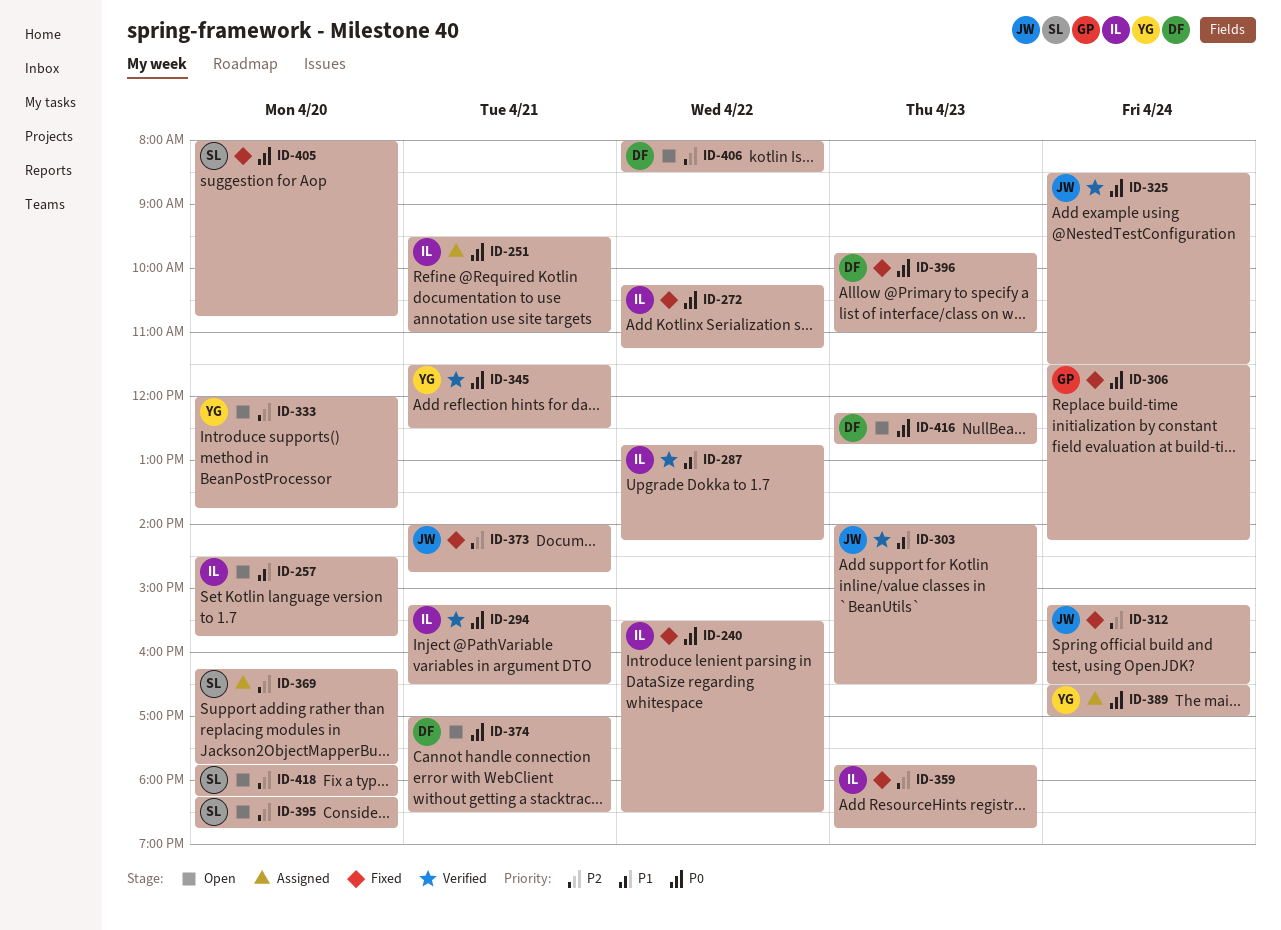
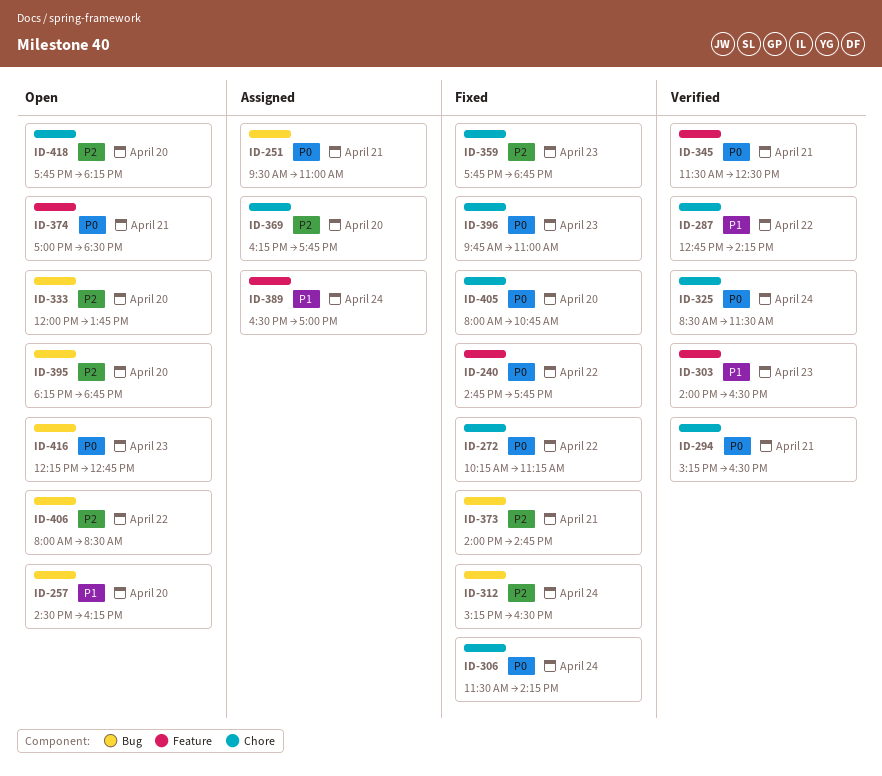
ID-240, begins: 15:30 -> 14:45
ID-240, ends: 18:30 -> 17:45
ID-257, ends: 15:45 -> 16:15
ID-389, priority: P0 -> P1

